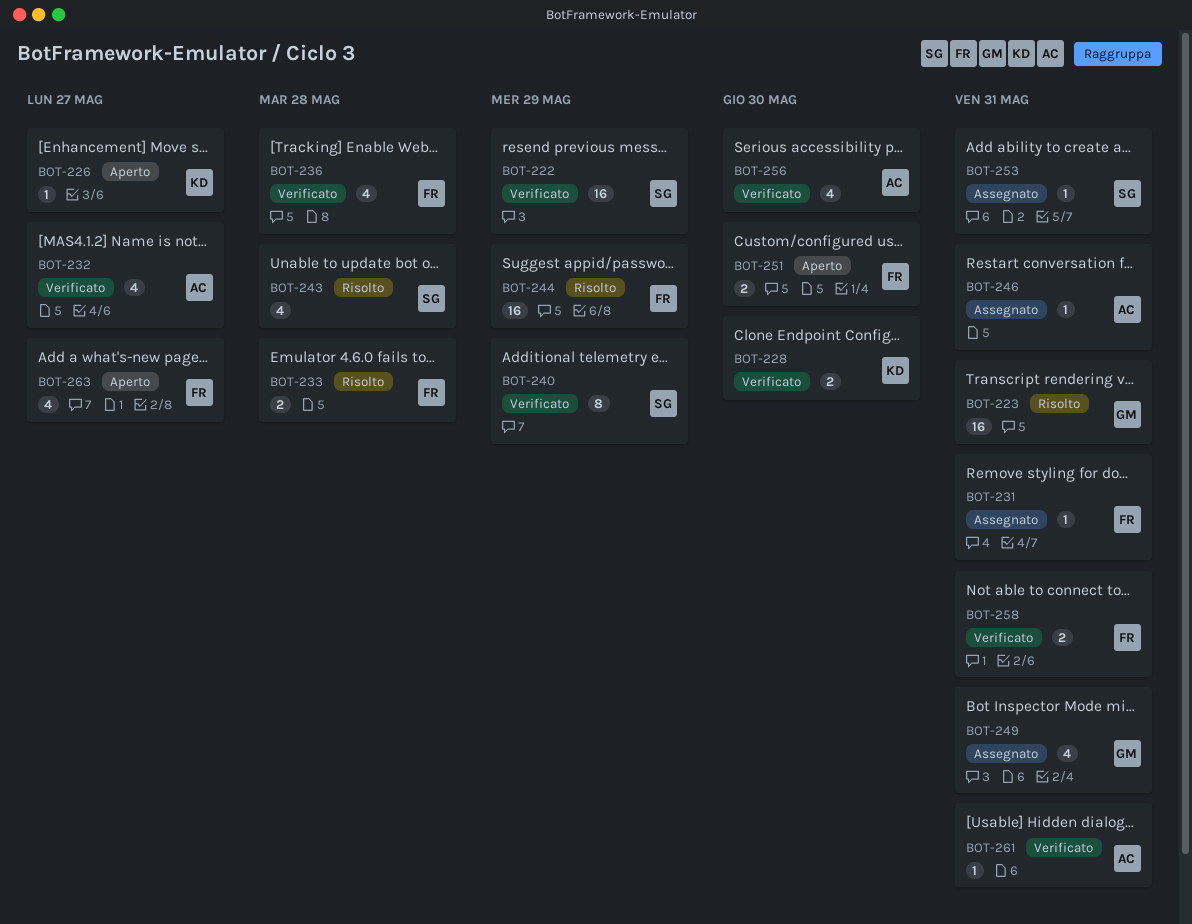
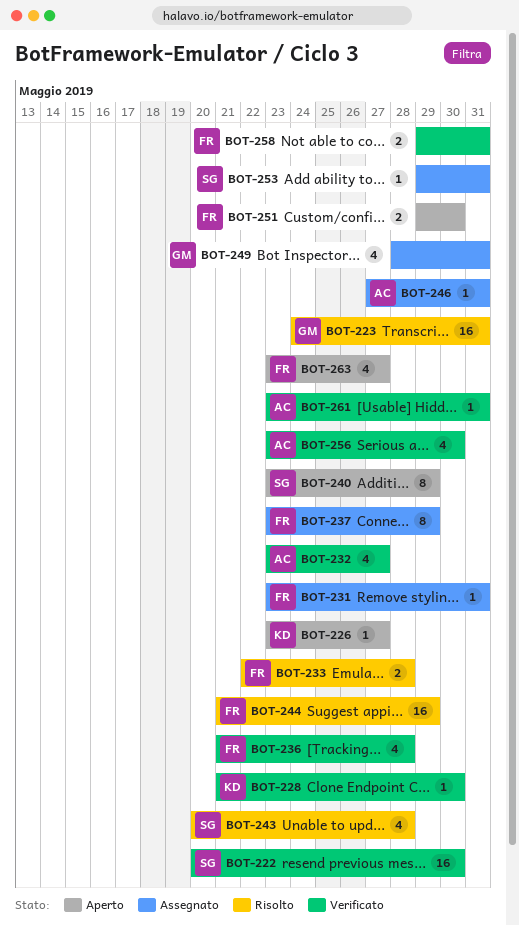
BOT-222, due: May 29 -> May 30
BOT-228, estimate: 2 -> 1
BOT-237: none -> present
BOT-240, status: Verificato -> Aperto

